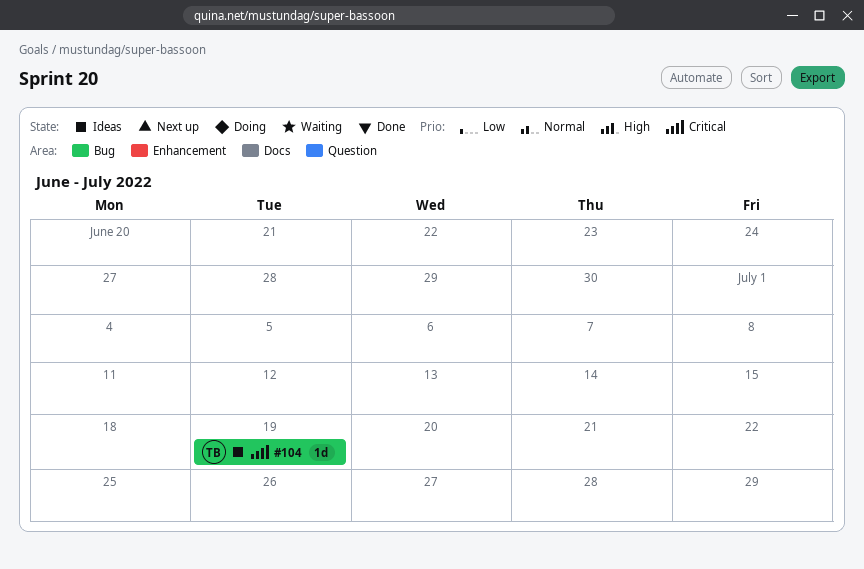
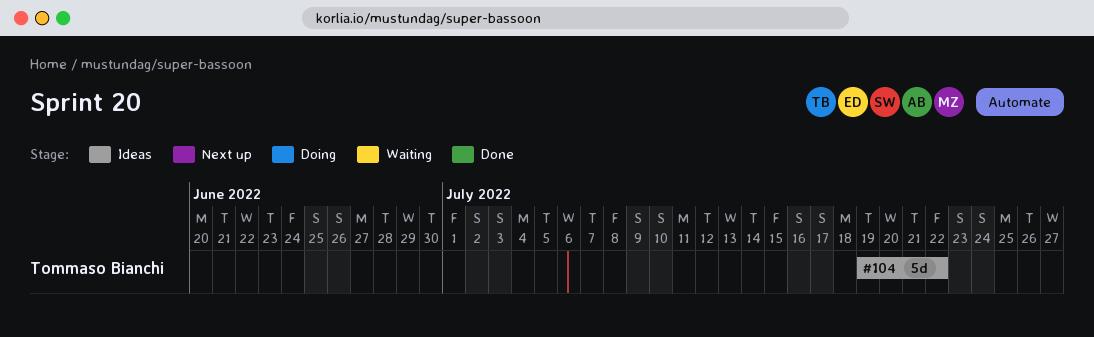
#104, estimate: 1d -> 5d
#104, due: Jul 19 -> Jul 22

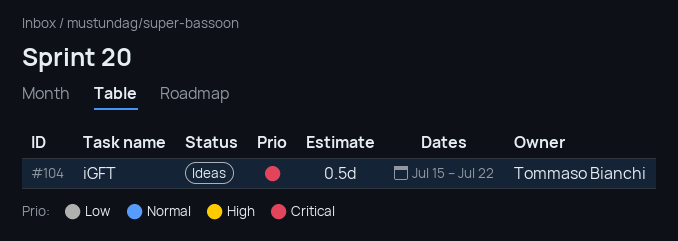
#104, estimate: 5d -> 0.5d
#104, start: Jul 19 -> Jul 15

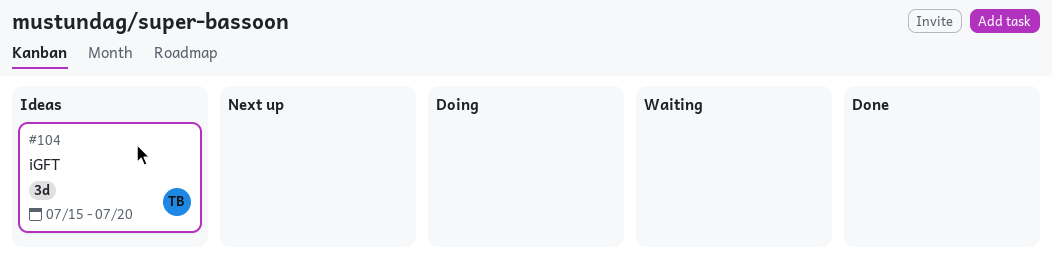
#104, estimate: 0.5d -> 3d
#104, due: Jul 22 -> Jul 20

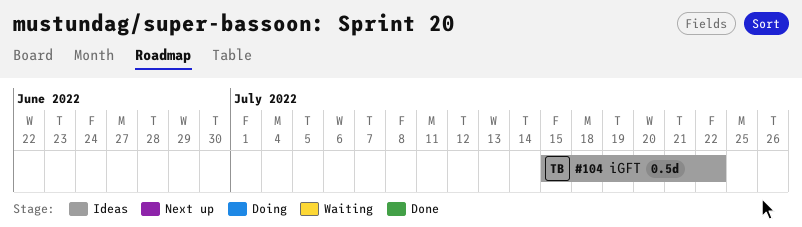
#104, estimate: 3d -> 0.5d
#104, due: Jul 20 -> Jul 22

